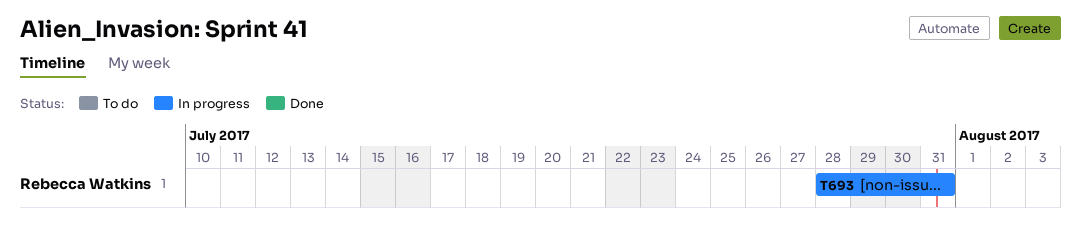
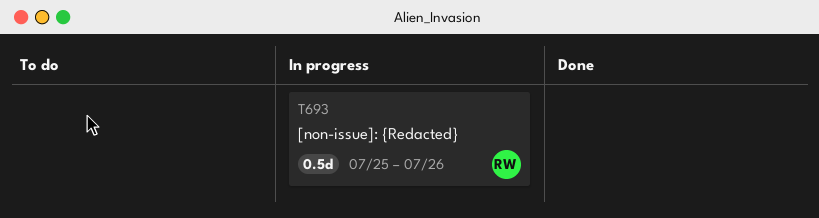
T693, start: Jul 28 -> Jul 25
T693, due: Jul 31 -> Jul 26

